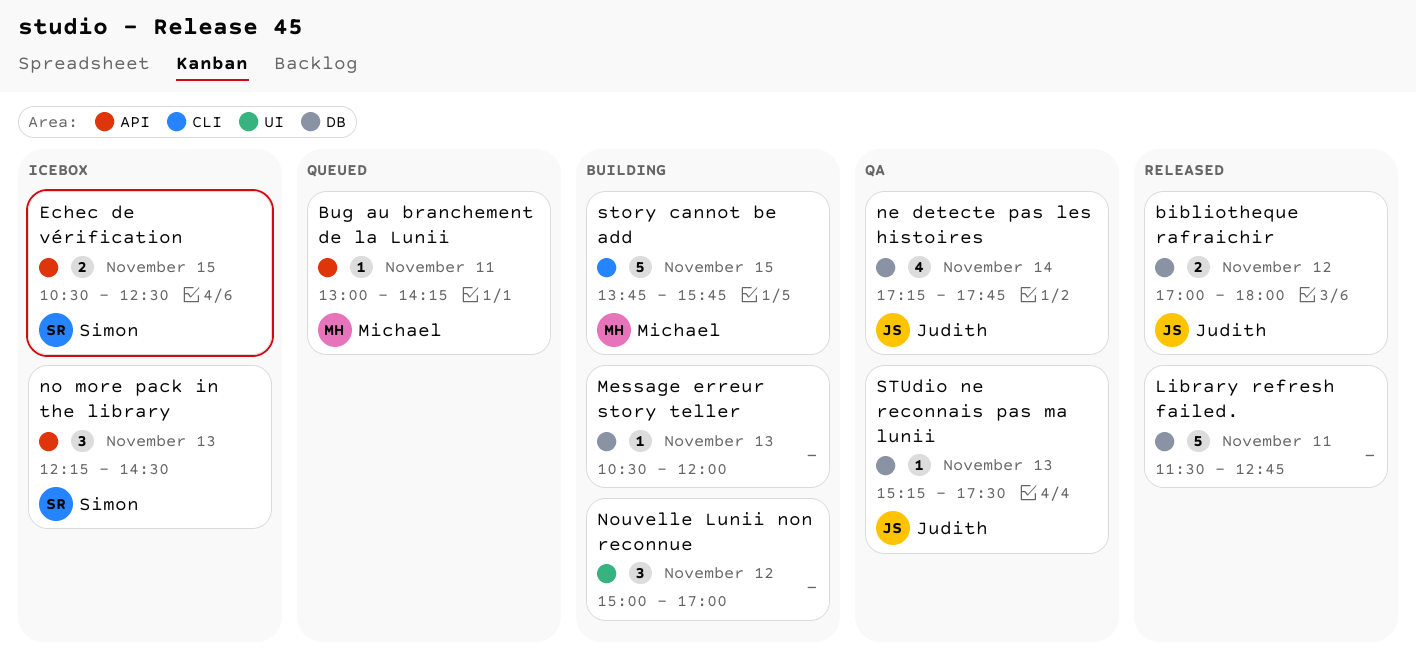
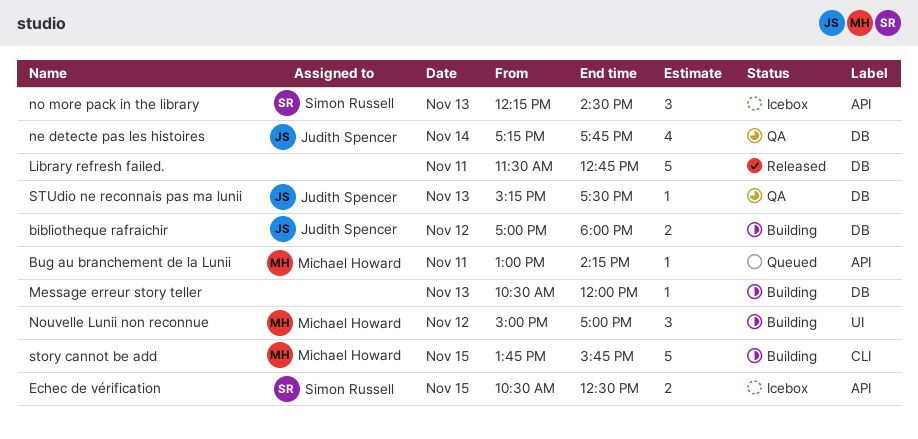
bibliotheque rafraichir, status: Released -> Building
Nouvelle Lunii non reconnue, owner: none -> Michael Howard

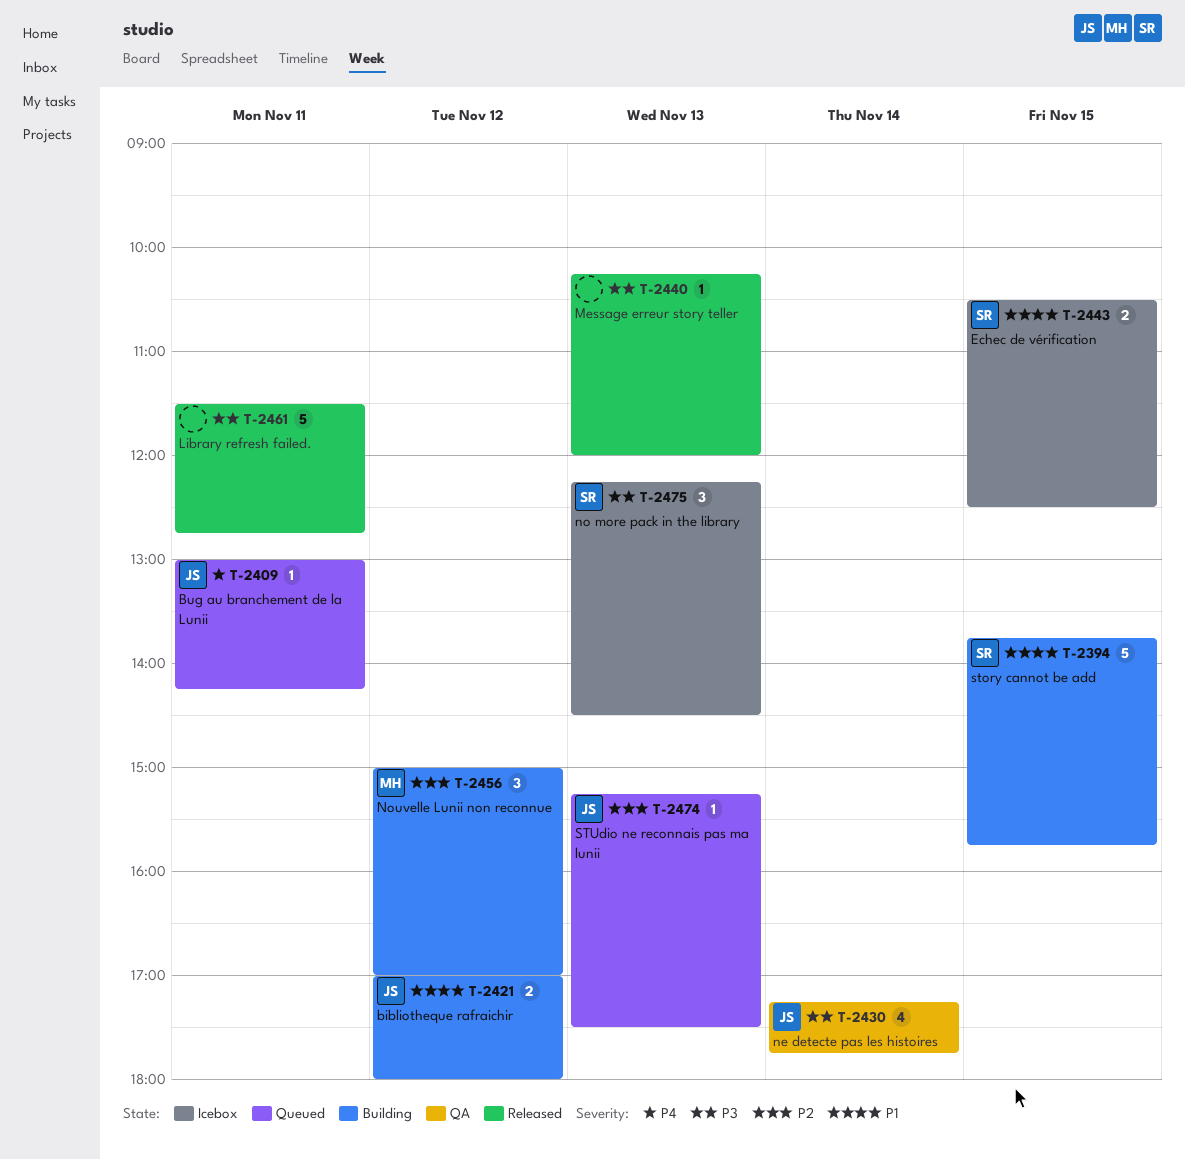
Bug au branchement de la Lunii, owner: Michael Howard -> Judith Spencer
Message erreur story teller, status: Building -> Released
Message erreur story teller, begins: 10:30 -> 10:15
story cannot be add, owner: Michael Howard -> Simon Russell
STUdio ne reconnais pas ma lunii, status: QA -> Queued

